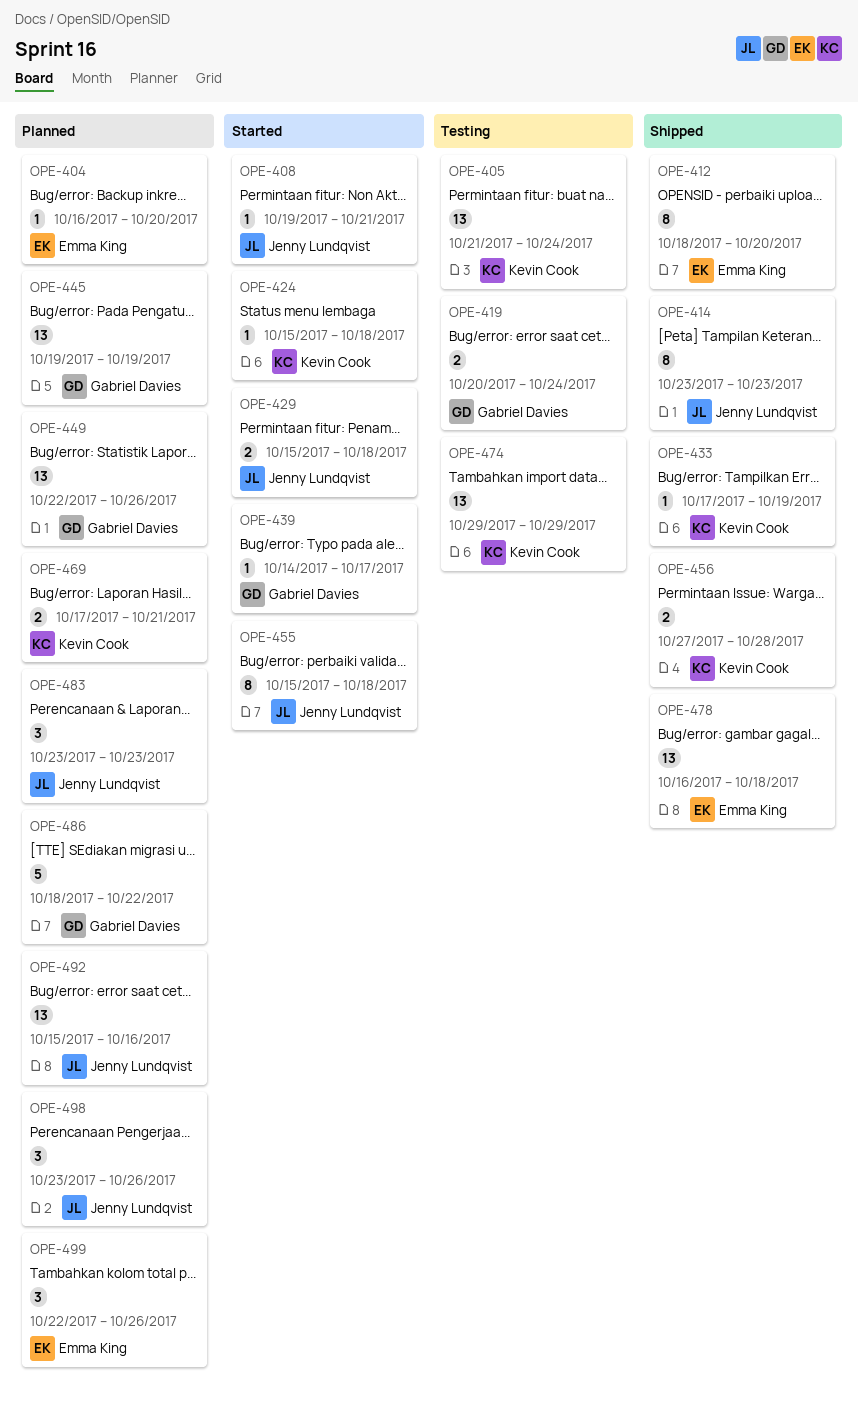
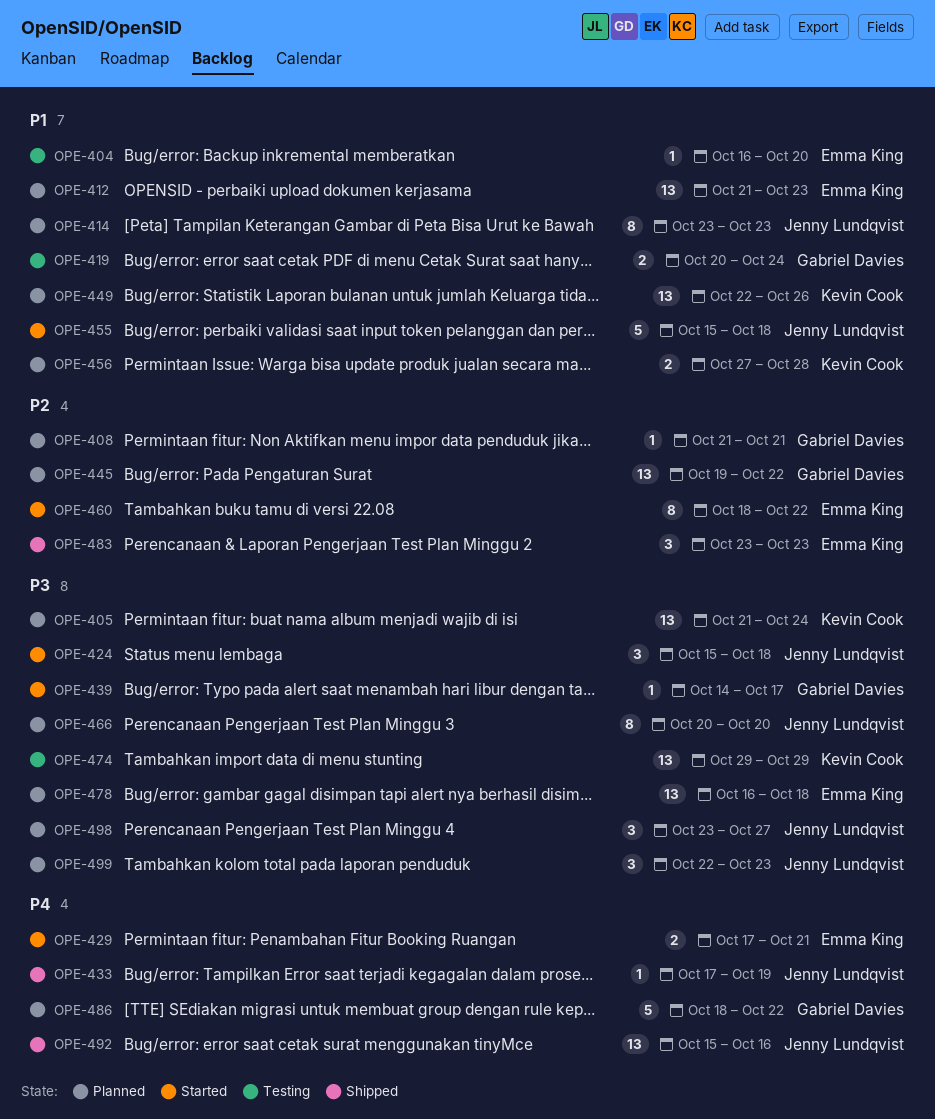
OPE-404, status: Planned -> Testing
OPE-405, status: Testing -> Planned
OPE-408, status: Started -> Planned
OPE-408, owner: Jenny Lundqvist -> Gabriel Davies
OPE-408, start: Oct 19 -> Oct 21
OPE-412, status: Shipped -> Planned
OPE-412, estimate: 8 -> 13
OPE-412, start: Oct 18 -> Oct 21
OPE-412, due: Oct 20 -> Oct 23
OPE-414, status: Shipped -> Planned
OPE-424, owner: Kevin Cook -> Jenny Lundqvist
OPE-424, estimate: 1 -> 3
OPE-429, owner: Jenny Lundqvist -> Emma King
OPE-429, start: Oct 15 -> Oct 17
OPE-429, due: Oct 18 -> Oct 21
OPE-433, owner: Kevin Cook -> Jenny Lundqvist
OPE-445, due: Oct 19 -> Oct 22
OPE-449, owner: Gabriel Davies -> Kevin Cook
OPE-455, estimate: 8 -> 5
OPE-456, status: Shipped -> Planned
OPE-460: none -> present
OPE-466: none -> present
OPE-469: present -> none
OPE-478, status: Shipped -> Planned
OPE-483, status: Planned -> Shipped
OPE-483, owner: Jenny Lundqvist -> Emma King
OPE-492, status: Planned -> Shipped
OPE-498, due: Oct 26 -> Oct 27
OPE-499, owner: Emma King -> Jenny Lundqvist
OPE-499, due: Oct 26 -> Oct 23

